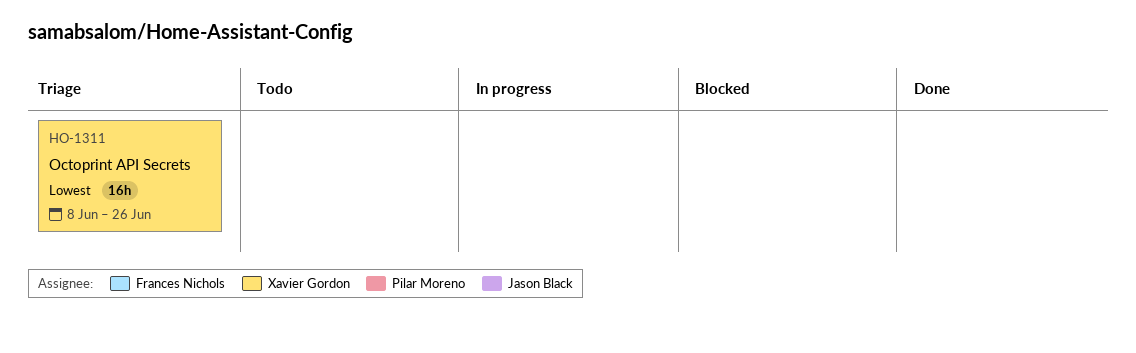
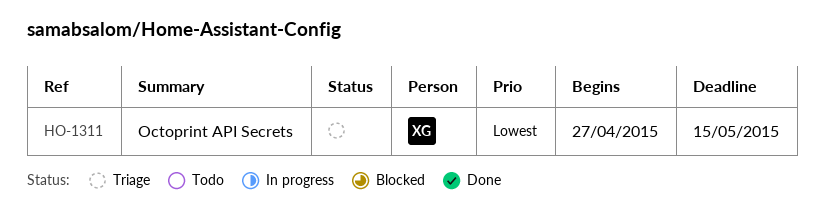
HO-1311, start: Jun 8 -> Apr 27
HO-1311, due: Jun 26 -> May 15

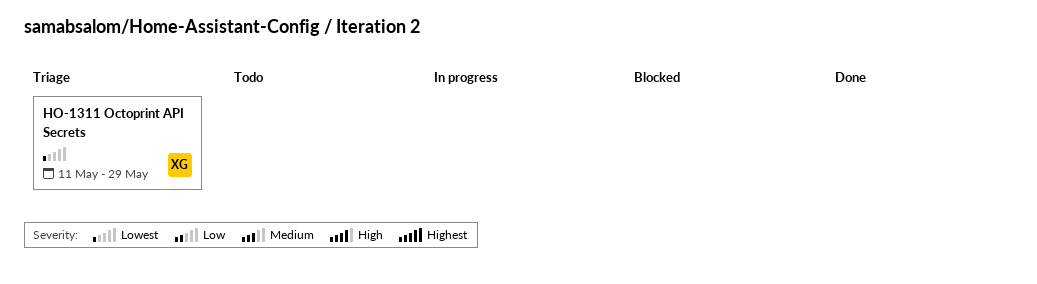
HO-1311, start: Apr 27 -> May 11
HO-1311, due: May 15 -> May 29

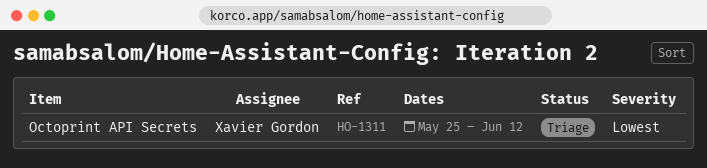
HO-1311, start: May 11 -> May 25
HO-1311, due: May 29 -> Jun 12

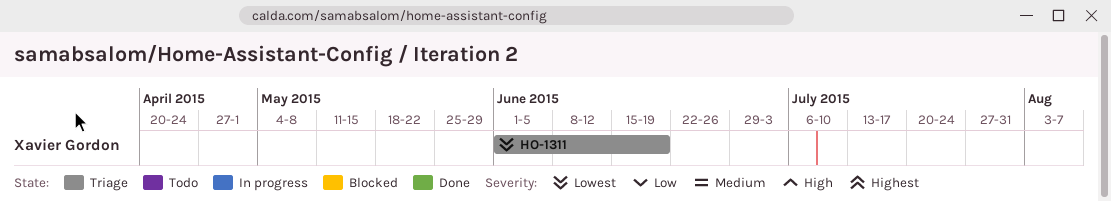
HO-1311, start: May 25 -> Jun 1
HO-1311, due: Jun 12 -> Jun 19

